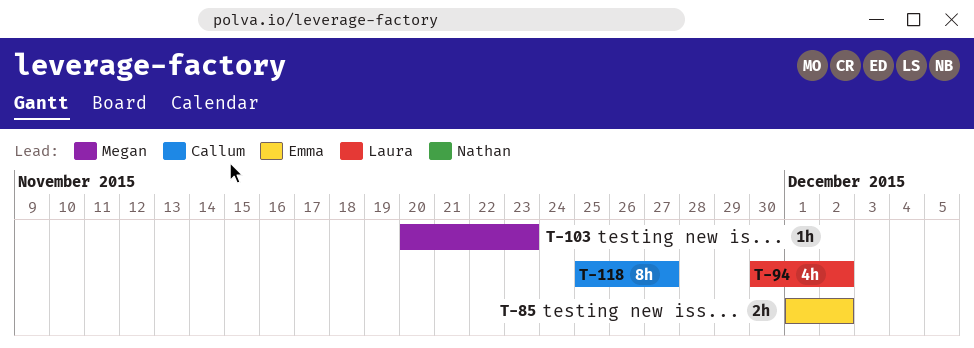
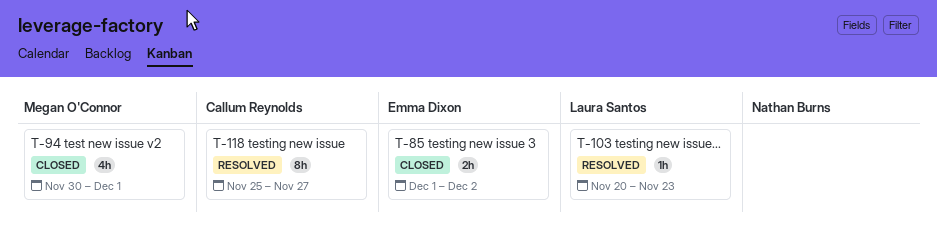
T-94, owner: Laura Santos -> Megan O'Connor
T-94, due: Dec 2 -> Dec 1
T-103, owner: Megan O'Connor -> Laura Santos

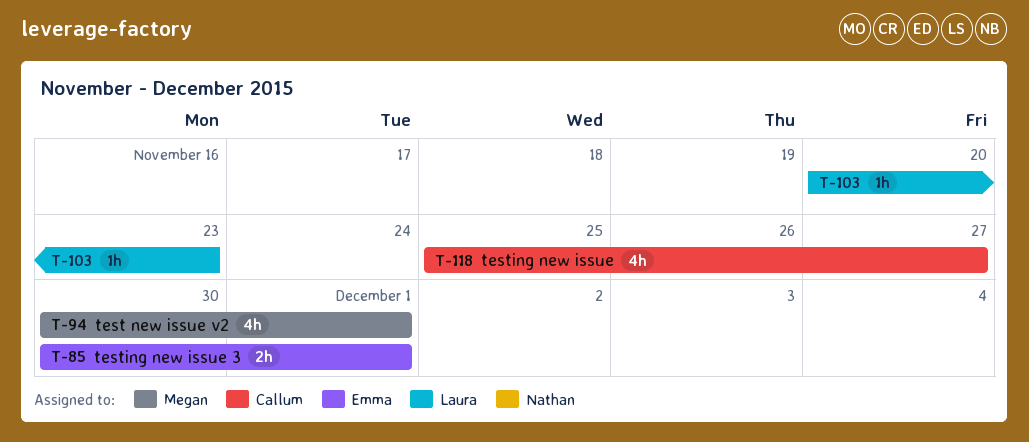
T-85, start: Dec 1 -> Nov 30
T-85, due: Dec 2 -> Dec 1
T-118, estimate: 8h -> 4h

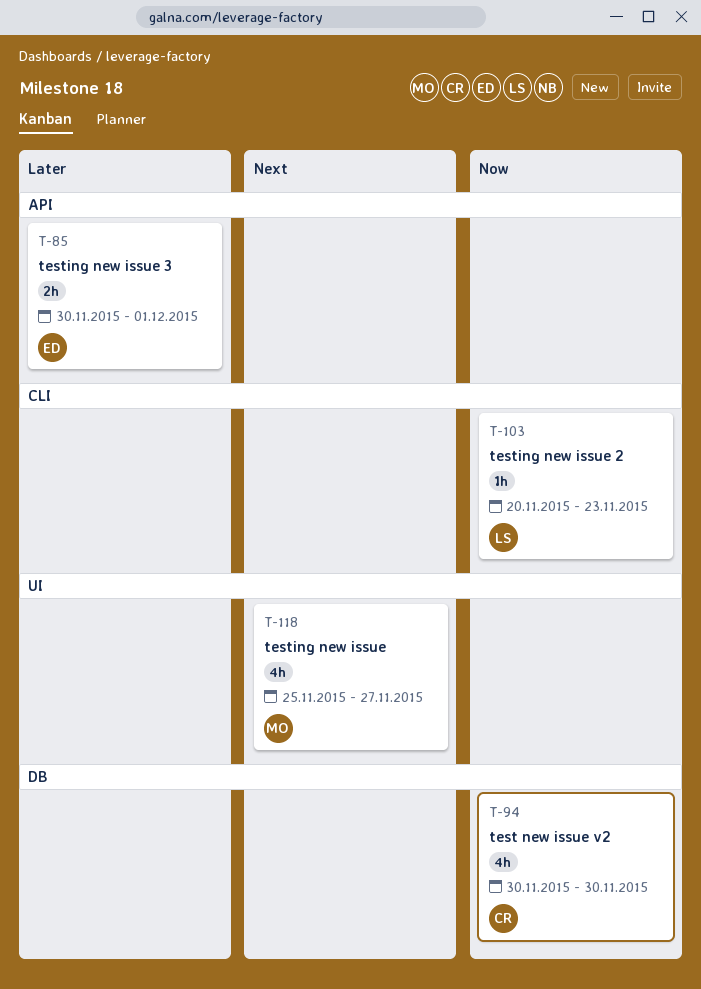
T-94, owner: Megan -> Callum
T-94, due: Dec 1 -> Nov 30
T-118, owner: Callum -> Megan

